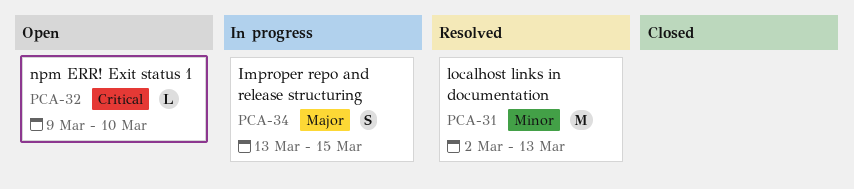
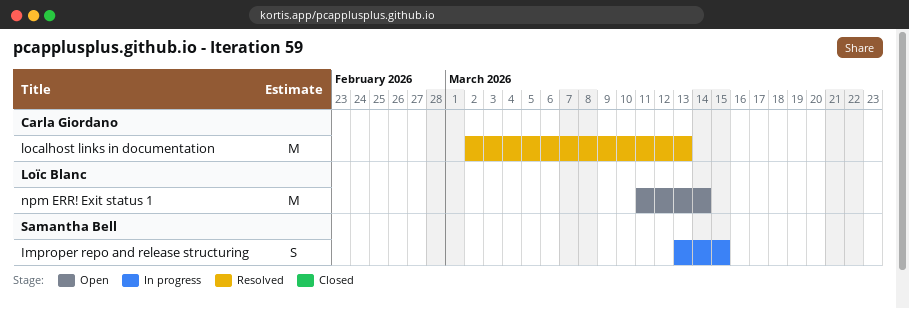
npm ERR! Exit status 1, estimate: L -> M
npm ERR! Exit status 1, start: Mar 9 -> Mar 11
npm ERR! Exit status 1, due: Mar 10 -> Mar 14

